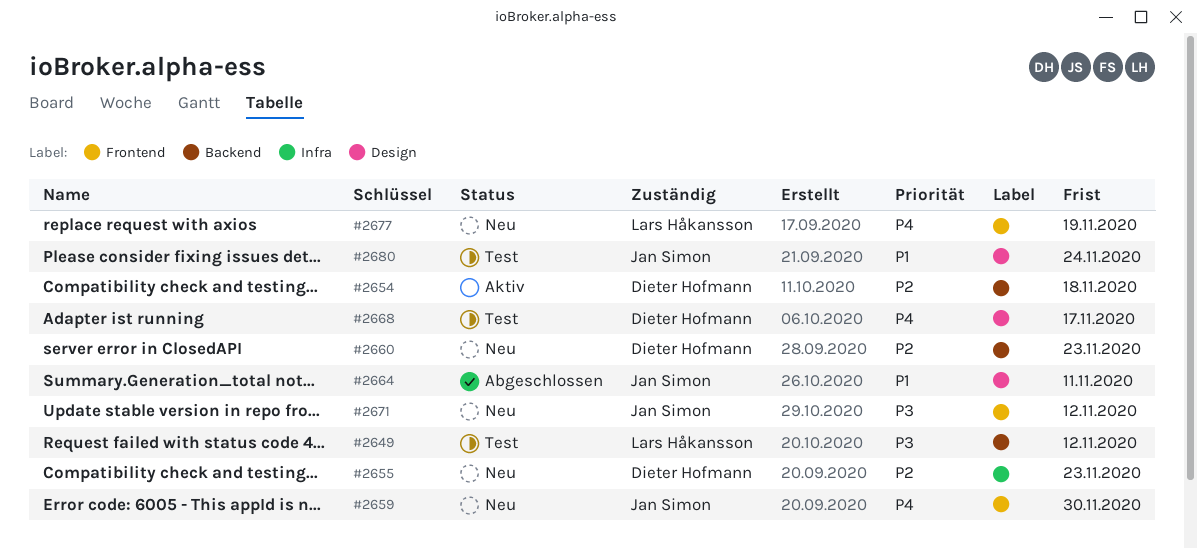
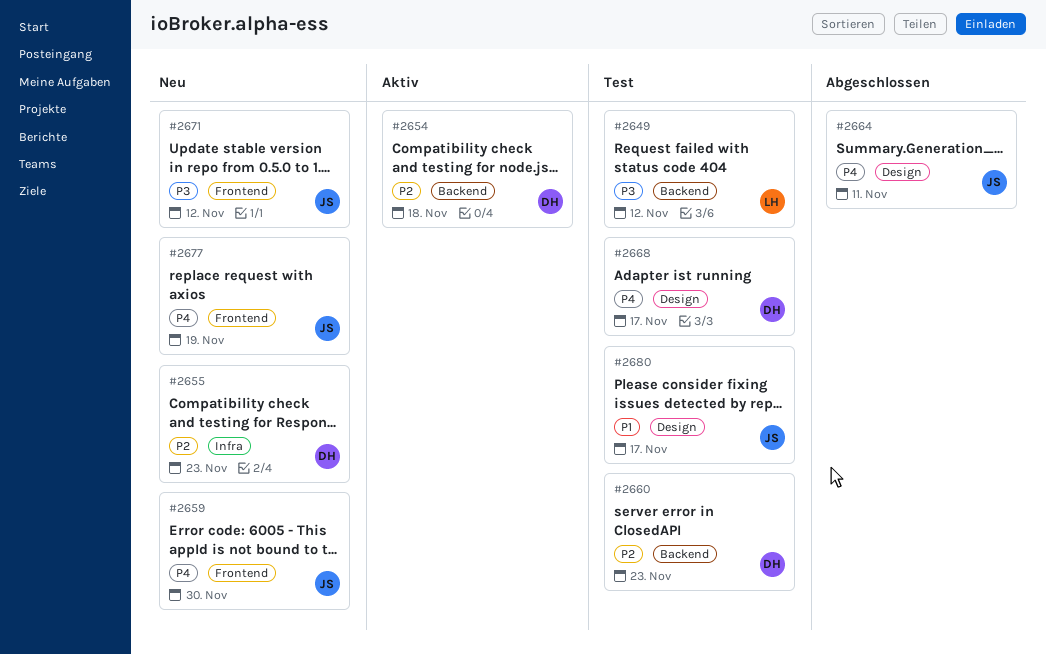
#2660, status: Neu -> Test
#2664, priority: P1 -> P4
#2677, owner: Lars Håkansson -> Jan Simon
#2680, due: Nov 24 -> Nov 17

